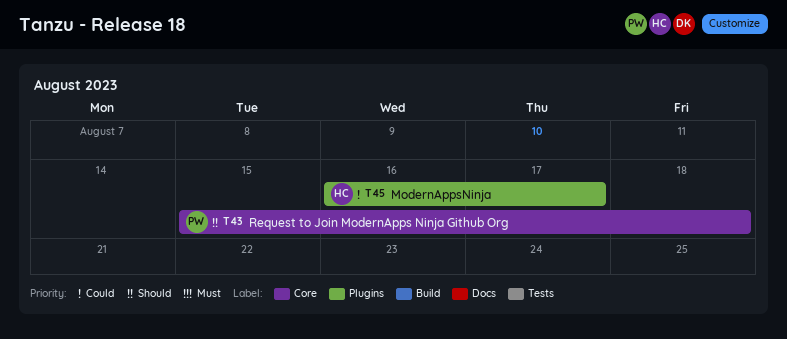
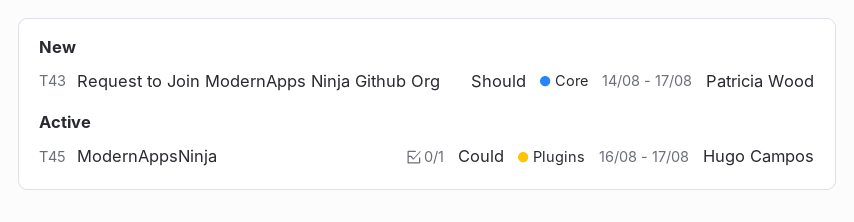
T43, start: Aug 15 -> Aug 14
T43, due: Aug 18 -> Aug 17

